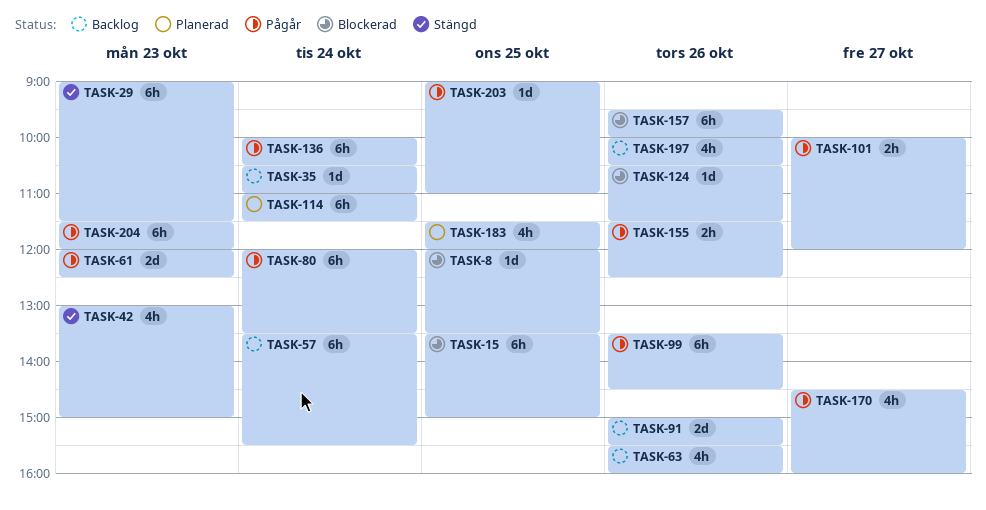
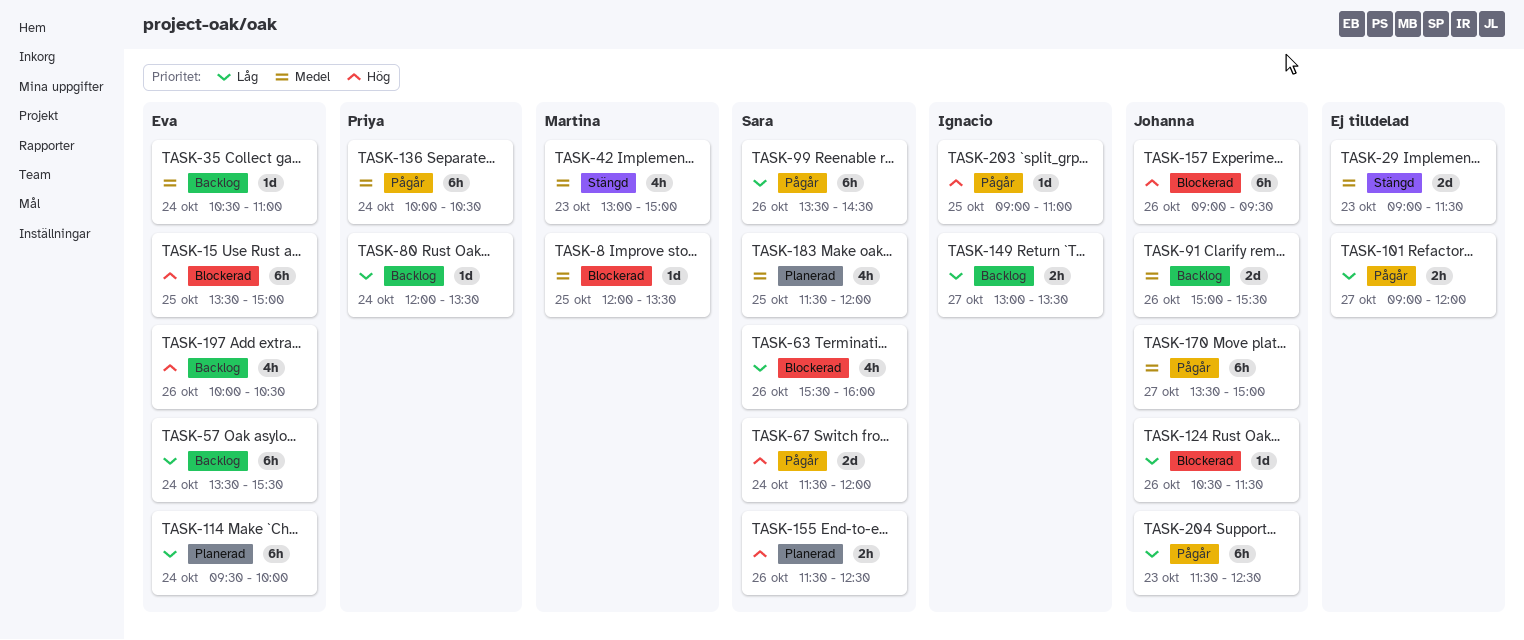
TASK-29, estimate: 6h -> 2d
TASK-61: present -> none
TASK-63, status: Backlog -> Blockerad
TASK-67: none -> present
TASK-80, status: Pågår -> Backlog
TASK-80, estimate: 6h -> 1d
TASK-101, begins: 10:00 -> 09:00
TASK-114, begins: 11:00 -> 09:30
TASK-114, ends: 11:30 -> 10:00
TASK-149: none -> present
TASK-155, status: Pågår -> Planerad
TASK-157, begins: 09:30 -> 09:00
TASK-157, ends: 10:00 -> 09:30
TASK-170, estimate: 4h -> 6h
TASK-170, begins: 14:30 -> 13:30
TASK-170, ends: 16:00 -> 15:00
TASK-204, ends: 12:00 -> 12:30

